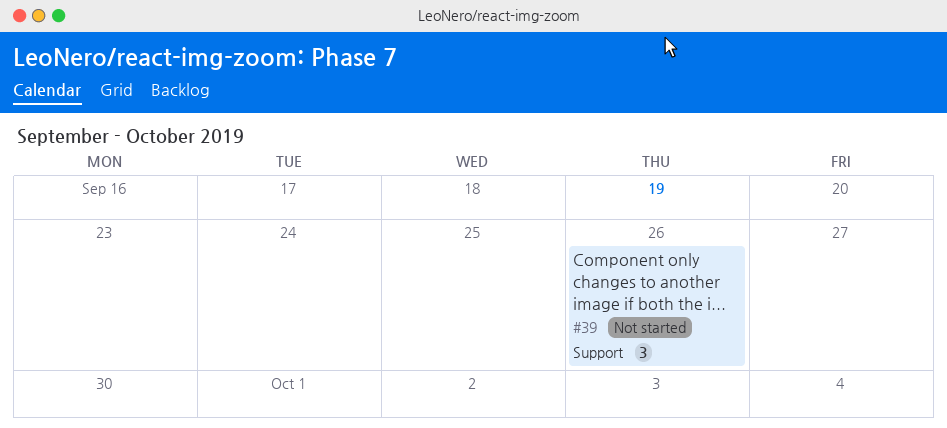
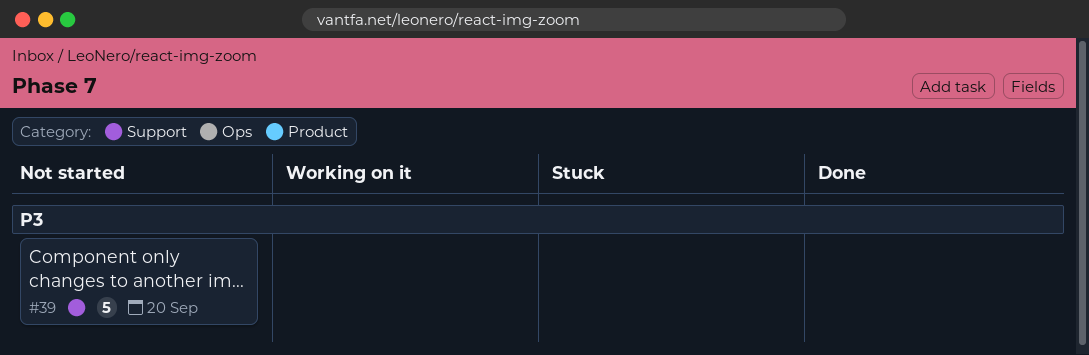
#39, estimate: 3 -> 5
#39, due: Sep 26 -> Sep 20

